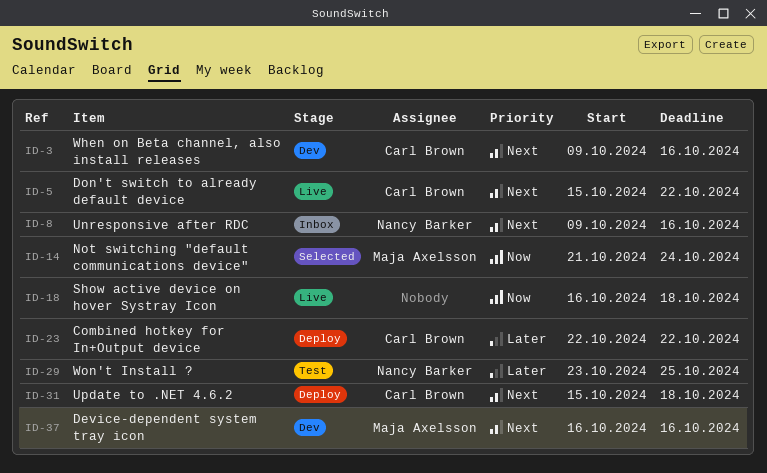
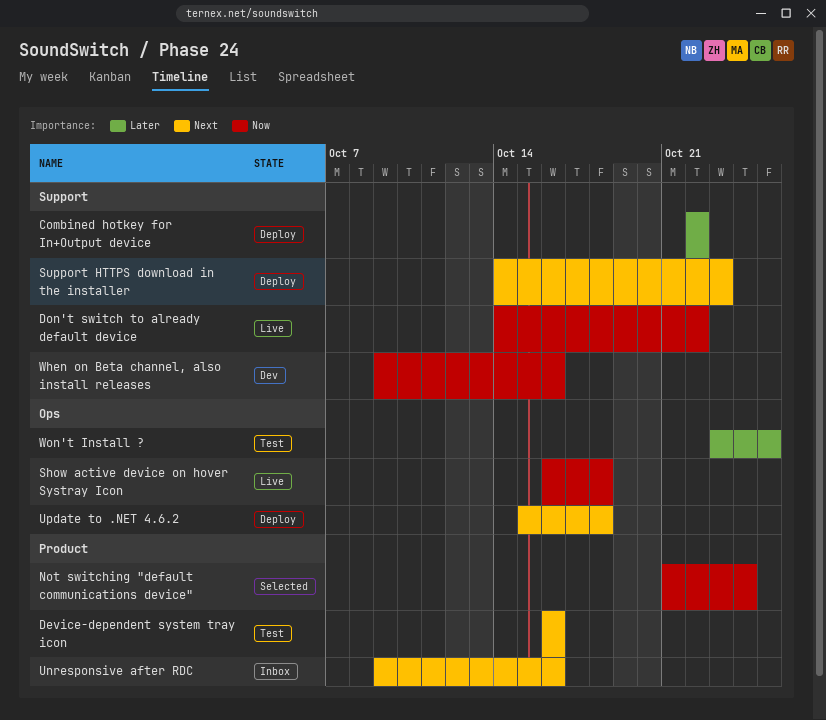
Device-dependent system tray icon, status: Dev -> Test
Don't switch to already default device, priority: Next -> Now
Don't switch to already default device, start: Oct 15 -> Oct 14
Support HTTPS download in the installer: none -> present
When on Beta channel, also install releases, priority: Next -> Now

